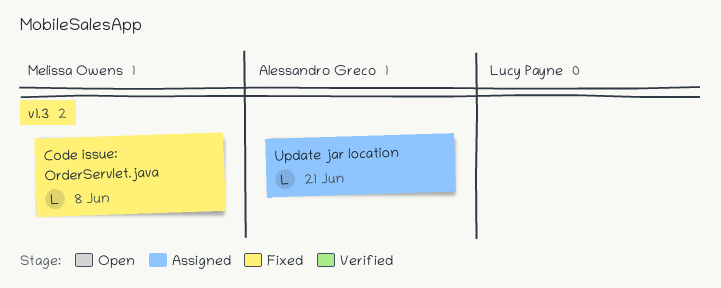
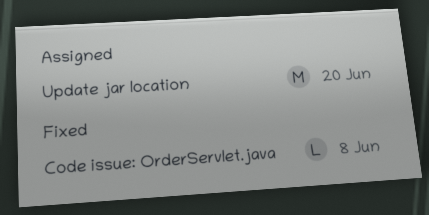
Update jar location, estimate: L -> M
Update jar location, due: Jun 21 -> Jun 20

